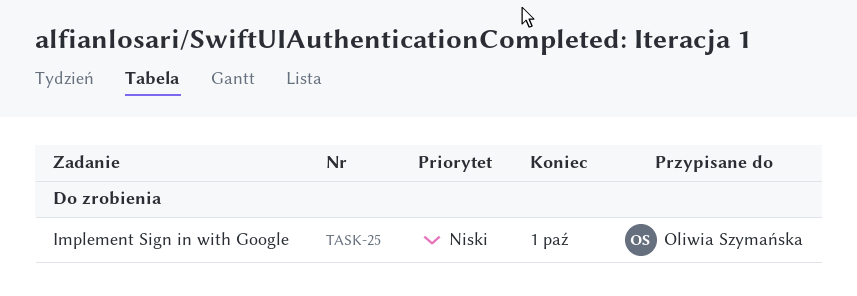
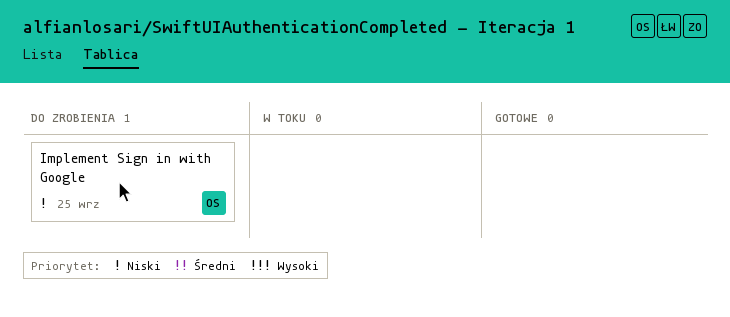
Implement Sign in with Google, due: Oct 1 -> Sep 25

